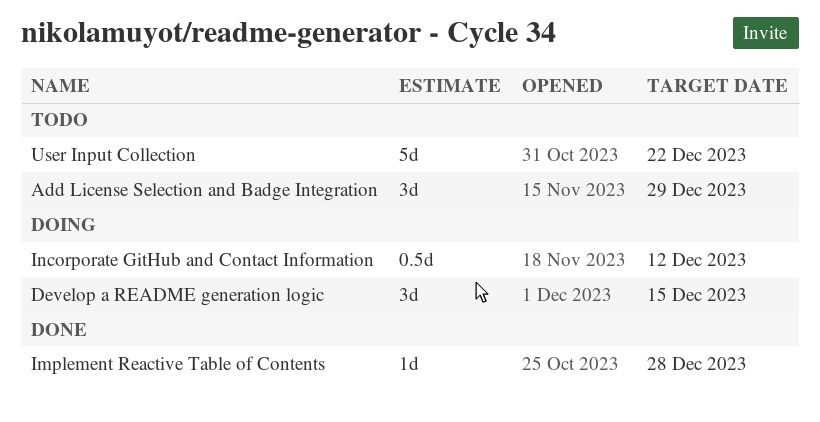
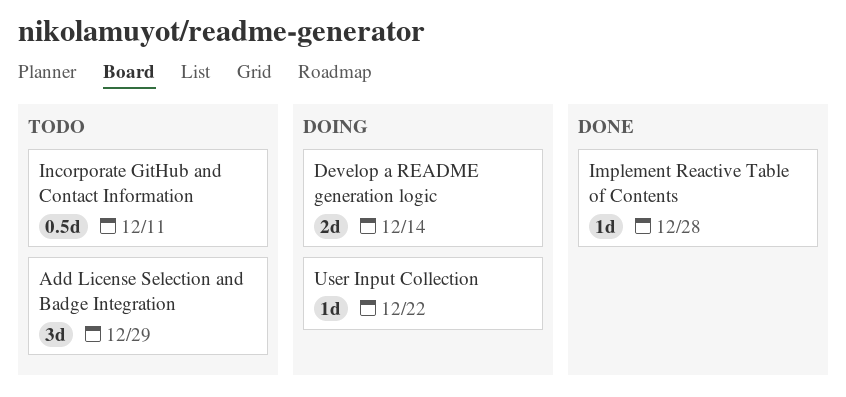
Develop a README generation logic, estimate: 3d -> 2d
Develop a README generation logic, due: Dec 15 -> Dec 14
Incorporate GitHub and Contact Information, status: Doing -> Todo
Incorporate GitHub and Contact Information, due: Dec 12 -> Dec 11
User Input Collection, status: Todo -> Doing
User Input Collection, estimate: 5d -> 1d

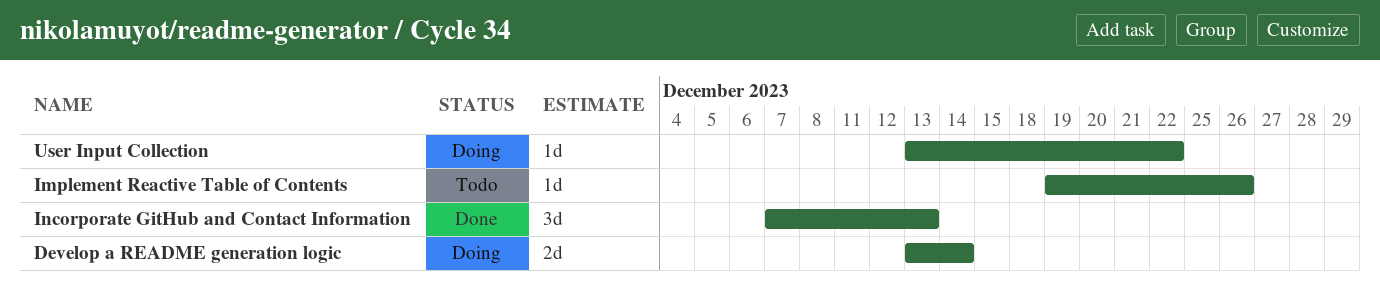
Add License Selection and Badge Integration: present -> none
Implement Reactive Table of Contents, status: Done -> Todo
Implement Reactive Table of Contents, due: Dec 28 -> Dec 26
Incorporate GitHub and Contact Information, status: Todo -> Done
Incorporate GitHub and Contact Information, estimate: 0.5d -> 3d
Incorporate GitHub and Contact Information, due: Dec 11 -> Dec 13

